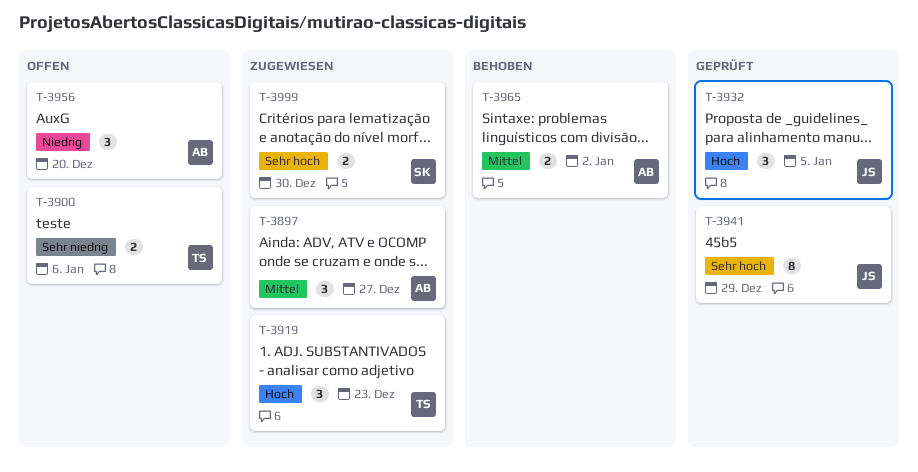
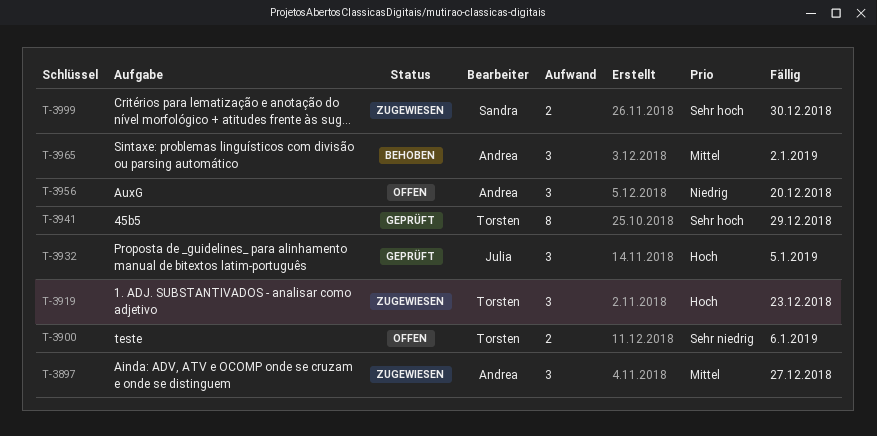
T-3941, owner: Julia -> Torsten
T-3965, estimate: 2 -> 3

